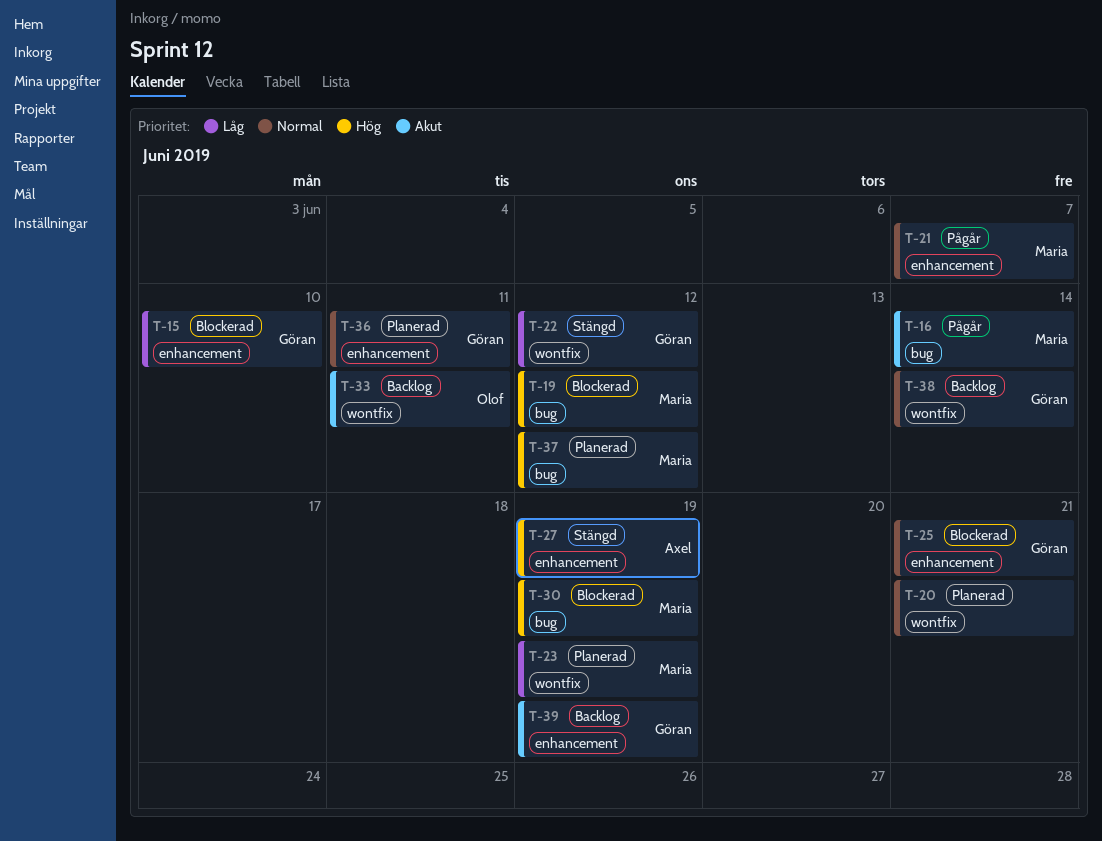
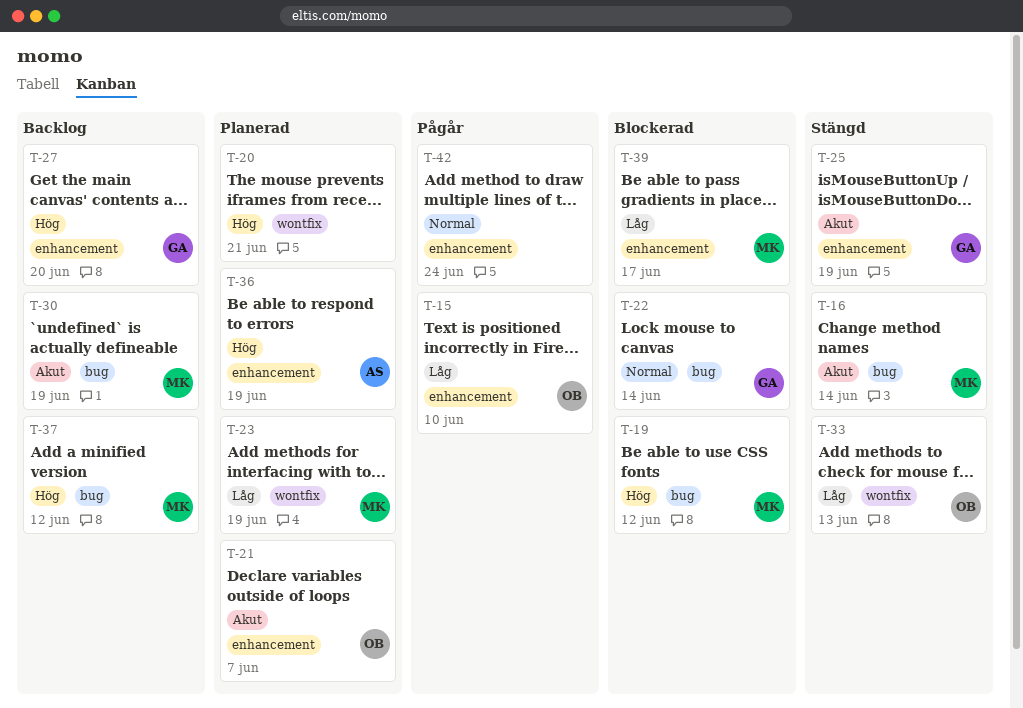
T-15, status: Blockerad -> Pågår
T-15, owner: Göran -> Olof
T-16, status: Pågår -> Stängd
T-20, priority: Normal -> Hög
T-21, status: Pågår -> Planerad
T-21, owner: Maria -> Olof
T-21, priority: Normal -> Akut
T-22, status: Stängd -> Blockerad
T-22, priority: Låg -> Normal
T-22, label: wontfix -> bug
T-22, due: Jun 12 -> Jun 14
T-25, status: Blockerad -> Stängd
T-25, priority: Normal -> Akut
T-25, due: Jun 21 -> Jun 19
T-27, status: Stängd -> Backlog
T-27, owner: Axel -> Göran
T-27, due: Jun 19 -> Jun 20
T-30, status: Blockerad -> Backlog
T-30, priority: Hög -> Akut
T-33, status: Backlog -> Stängd
T-33, priority: Akut -> Låg
T-33, due: Jun 11 -> Jun 13
T-36, owner: Göran -> Axel
T-36, priority: Normal -> Hög
T-36, due: Jun 11 -> Jun 19
T-37, status: Planerad -> Backlog
T-38: present -> none
T-39, status: Backlog -> Blockerad
T-39, owner: Göran -> Maria
T-39, priority: Akut -> Låg
T-39, due: Jun 19 -> Jun 17
T-42: none -> present

